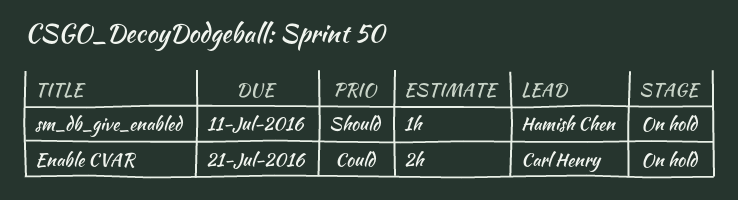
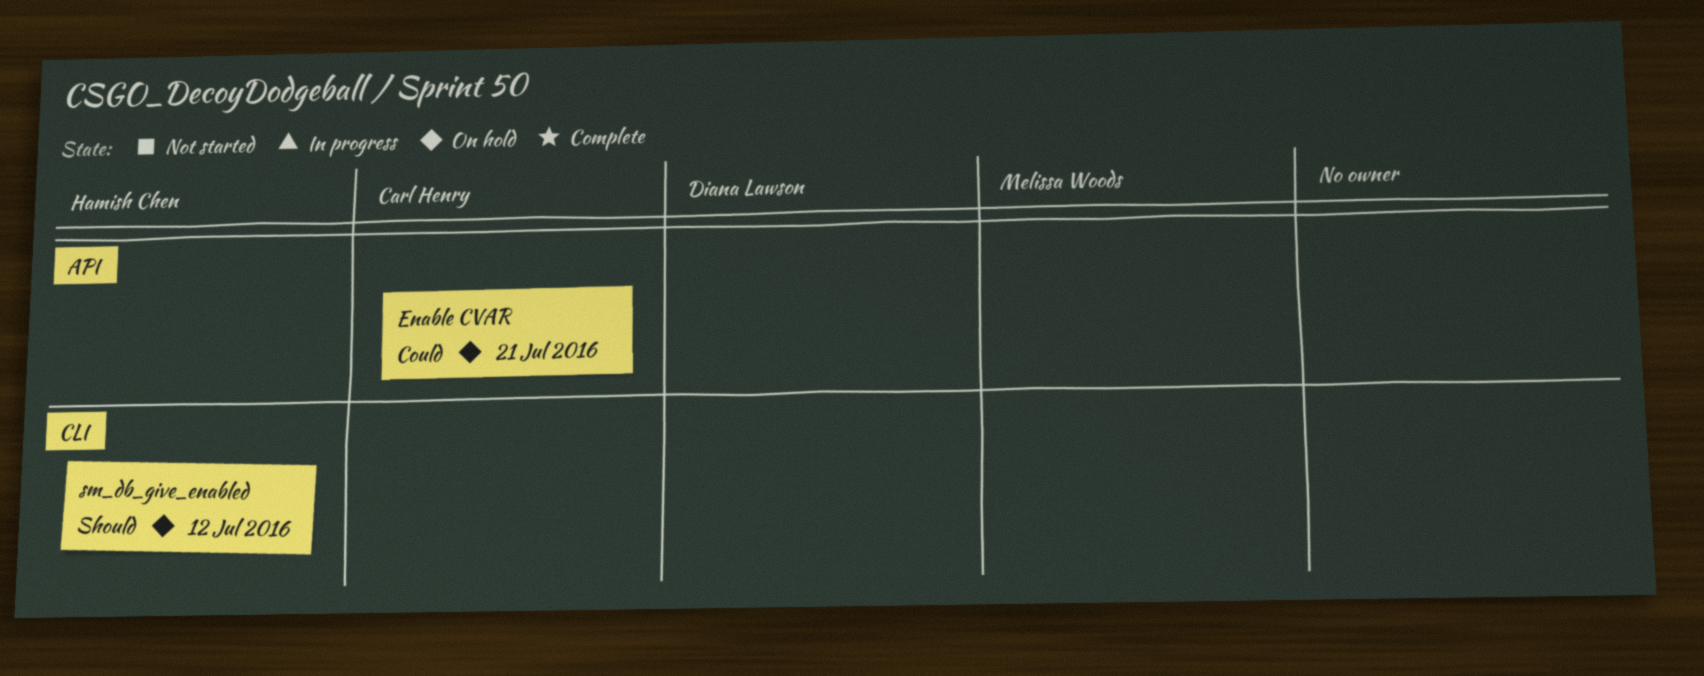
sm_db_give_enabled, due: Jul 11 -> Jul 12

